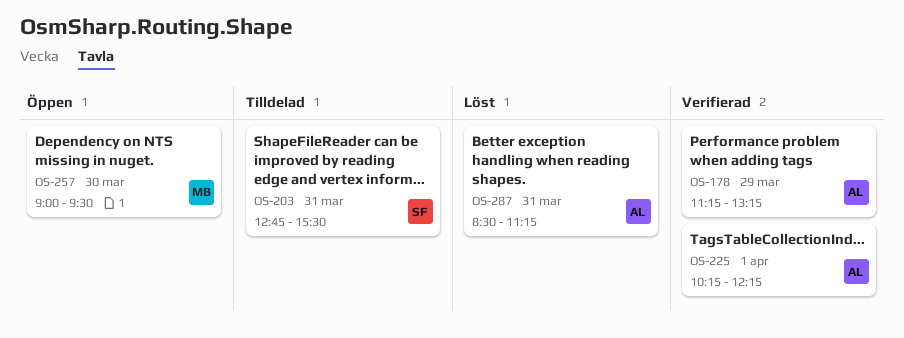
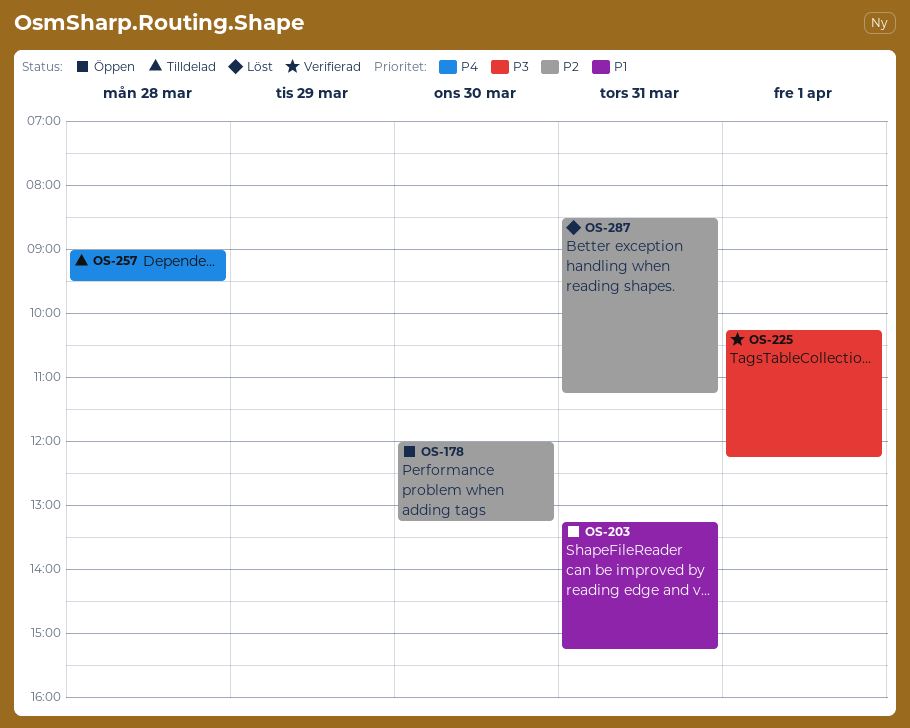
OS-178, status: Verifierad -> Öppen
OS-178, day: Mar 29 -> Mar 30
OS-178, begins: 11:15 -> 12:00
OS-203, status: Tilldelad -> Öppen
OS-203, begins: 12:45 -> 13:15
OS-203, ends: 15:30 -> 15:15
OS-257, status: Öppen -> Tilldelad
OS-257, day: Mar 30 -> Mar 28

